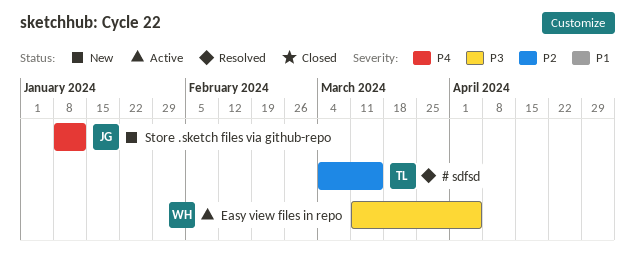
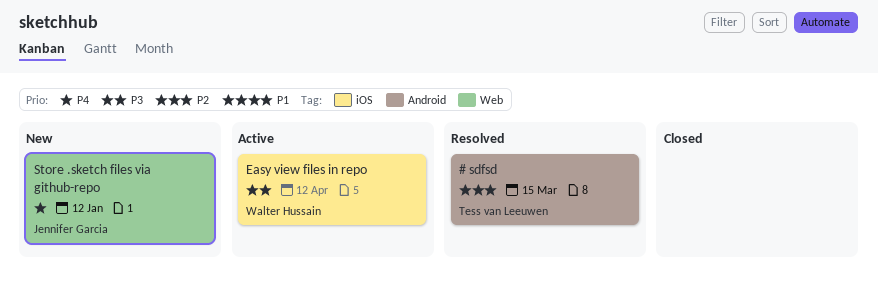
Easy view files in repo, due: Apr 5 -> Apr 12

